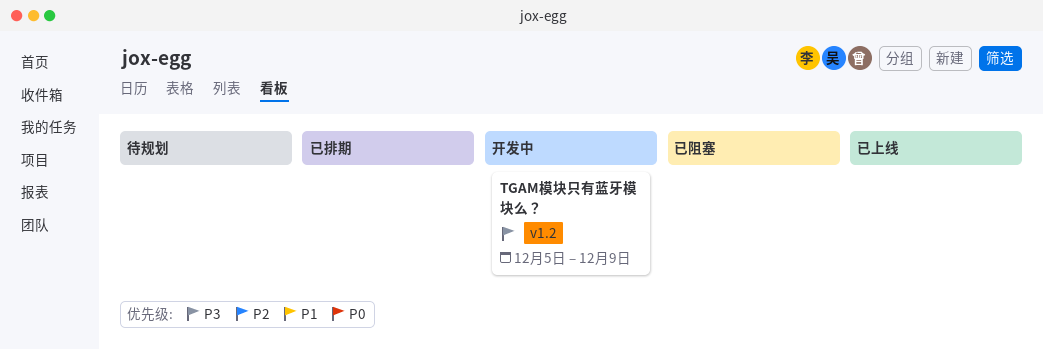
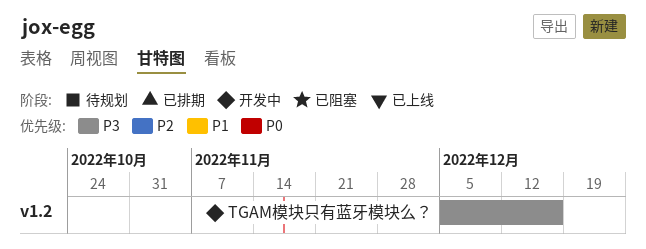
TGAM模块只有蓝牙模块么？, due: Dec 9 -> Dec 16

